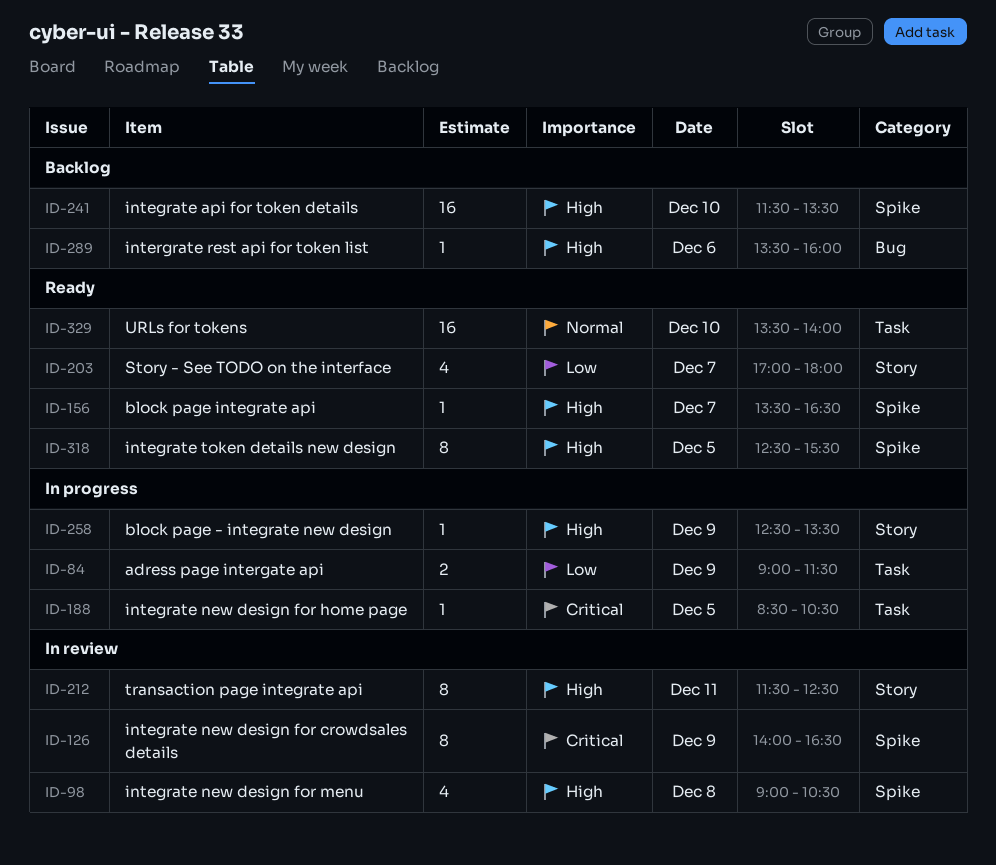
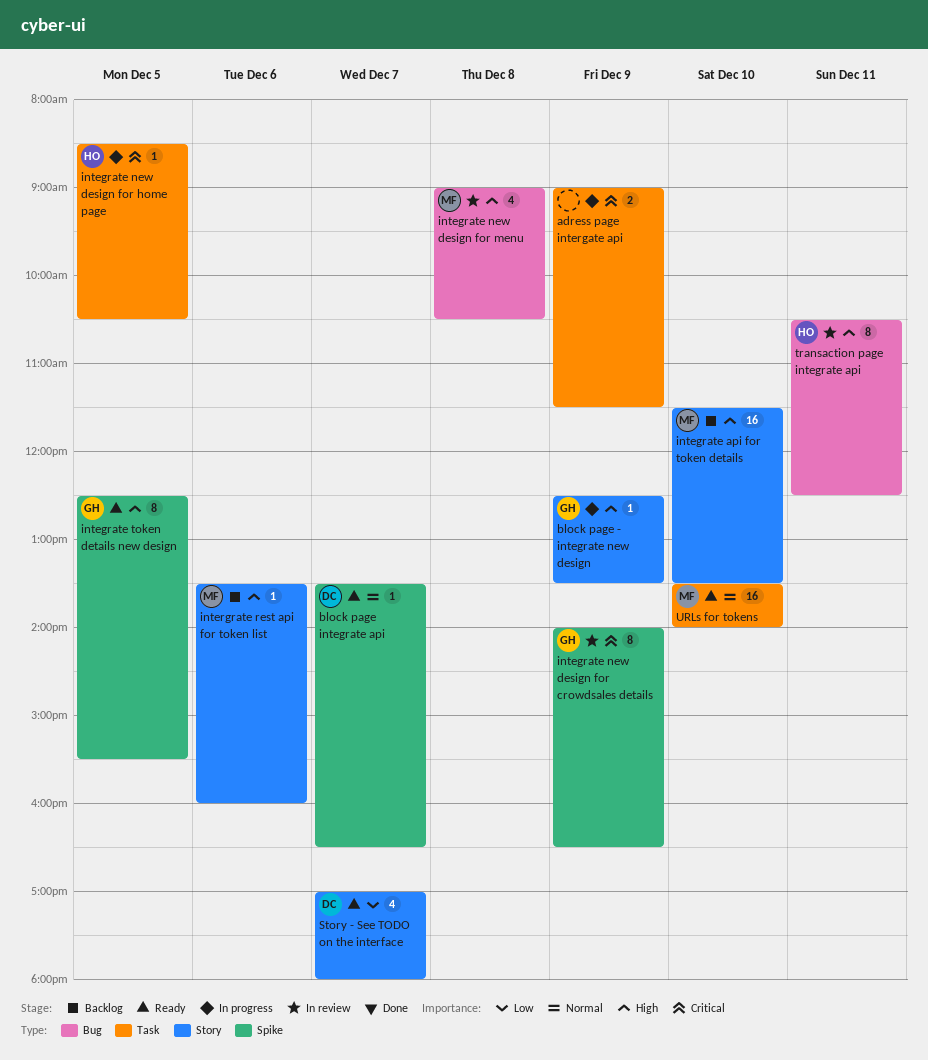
adress page intergate api, priority: Low -> Critical
block page integrate api, priority: High -> Normal
integrate api for token details, label: Spike -> Story
integrate new design for menu, label: Spike -> Bug
intergrate rest api for token list, label: Bug -> Story
transaction page integrate api, label: Story -> Bug
transaction page integrate api, begins: 11:30 -> 10:30

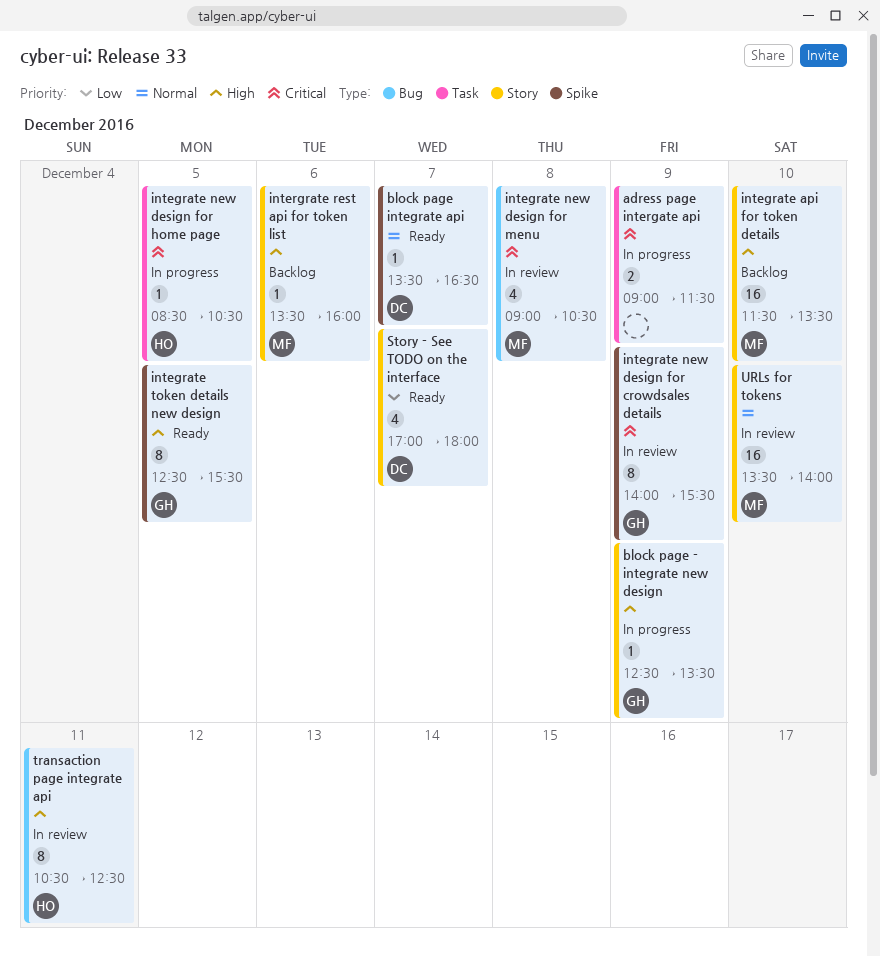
integrate new design for crowdsales details, ends: 16:30 -> 15:30
integrate new design for menu, priority: High -> Critical
URLs for tokens, status: Ready -> In review
URLs for tokens, label: Task -> Story

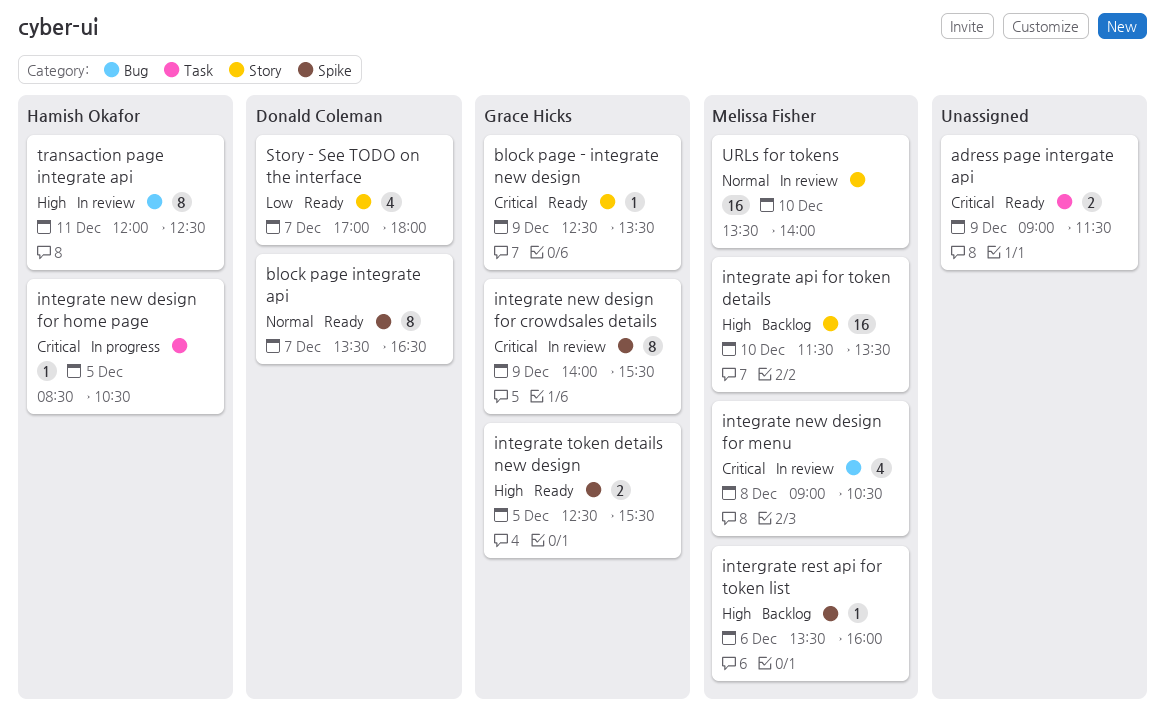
adress page intergate api, status: In progress -> Ready
block page - integrate new design, status: In progress -> Ready
block page - integrate new design, priority: High -> Critical
block page integrate api, estimate: 1 -> 8
integrate token details new design, estimate: 8 -> 2
intergrate rest api for token list, label: Story -> Spike
transaction page integrate api, begins: 10:30 -> 12:00

